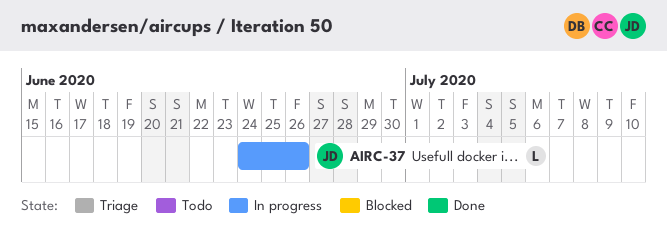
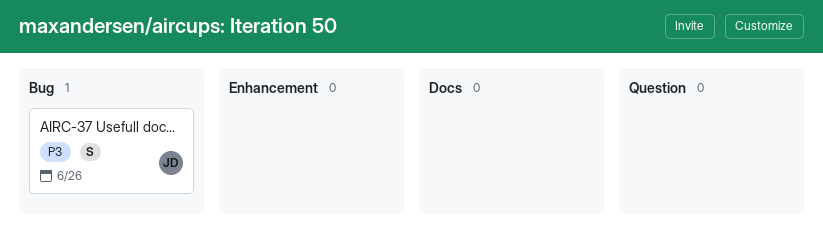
AIRC-37, estimate: L -> S

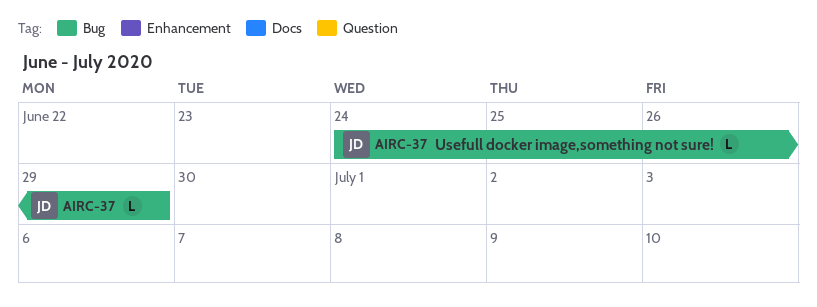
AIRC-37, estimate: S -> L
AIRC-37, due: Jun 26 -> Jun 29

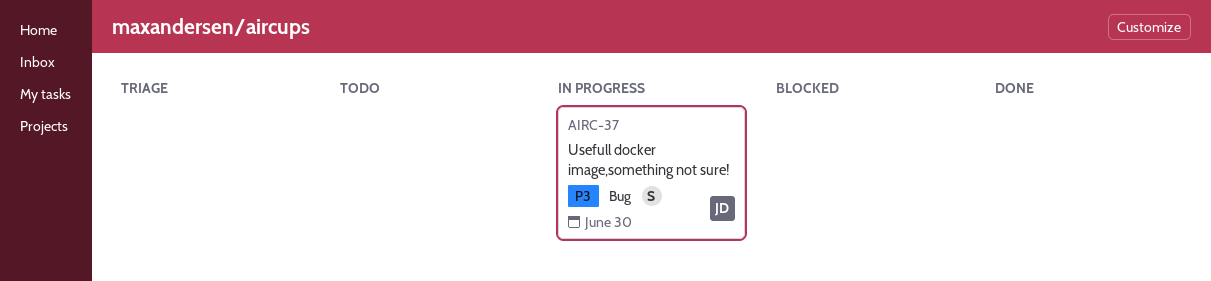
AIRC-37, estimate: L -> S
AIRC-37, due: Jun 29 -> Jun 30

